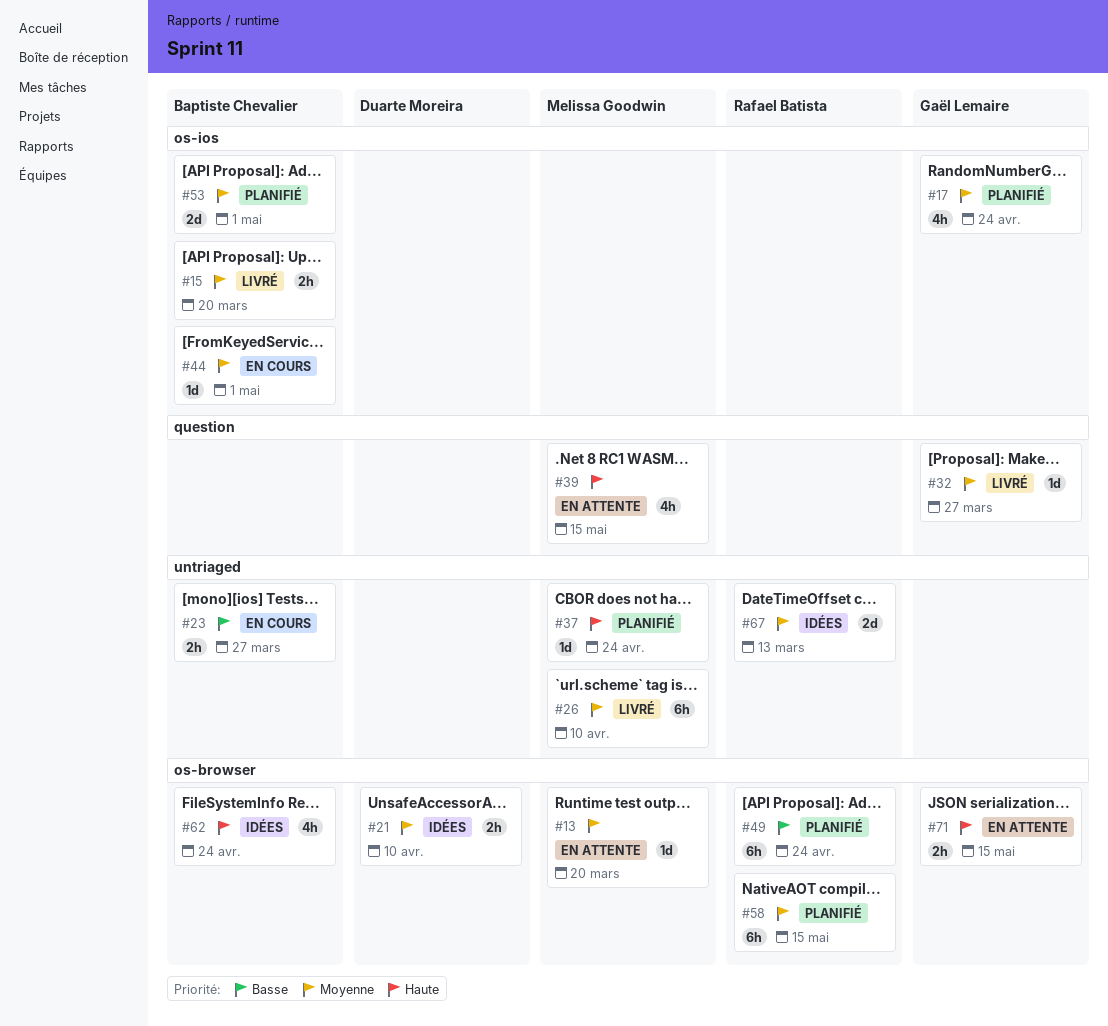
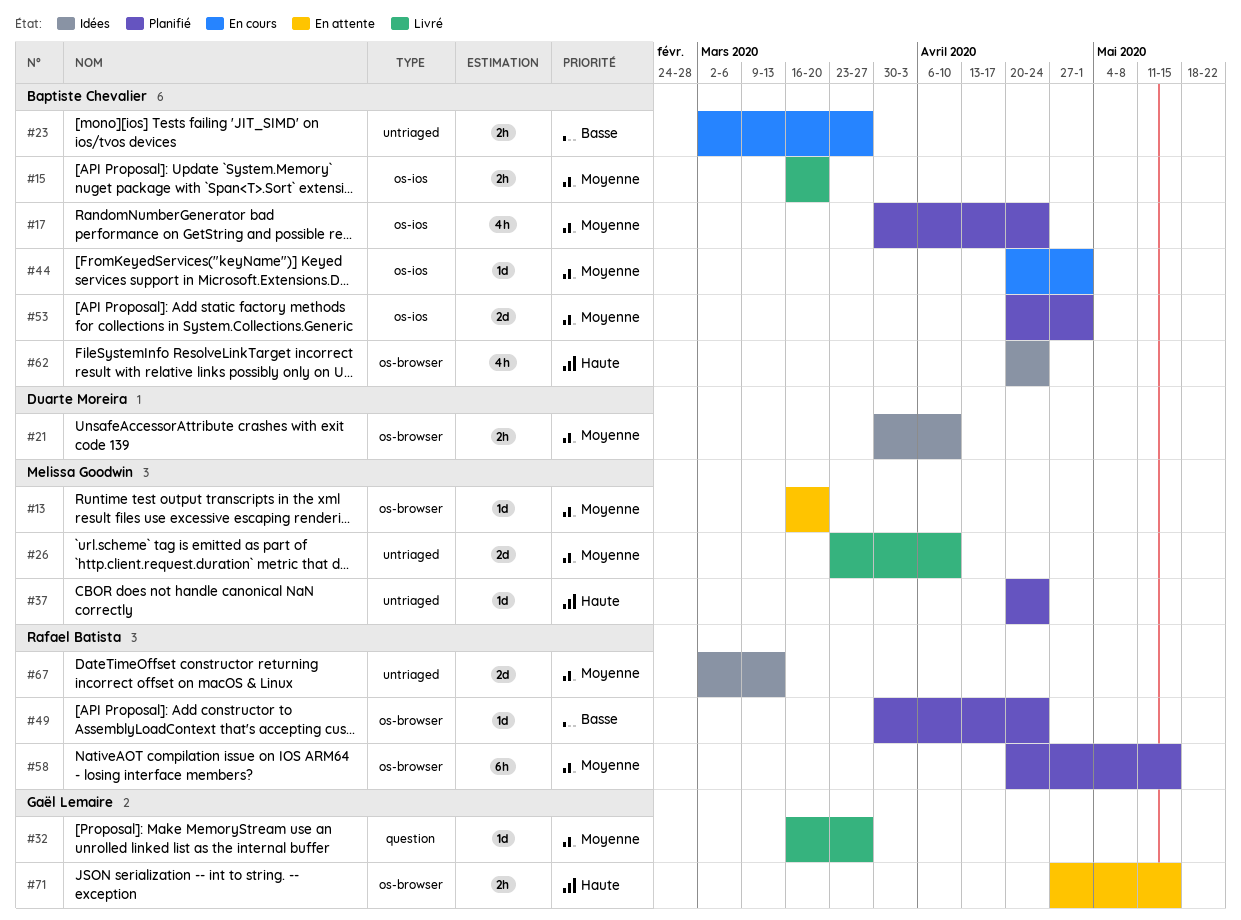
#17, owner: Gaël Lemaire -> Baptiste Chevalier
#26, estimate: 6h -> 2d
#39: present -> none
#49, estimate: 6h -> 1d

